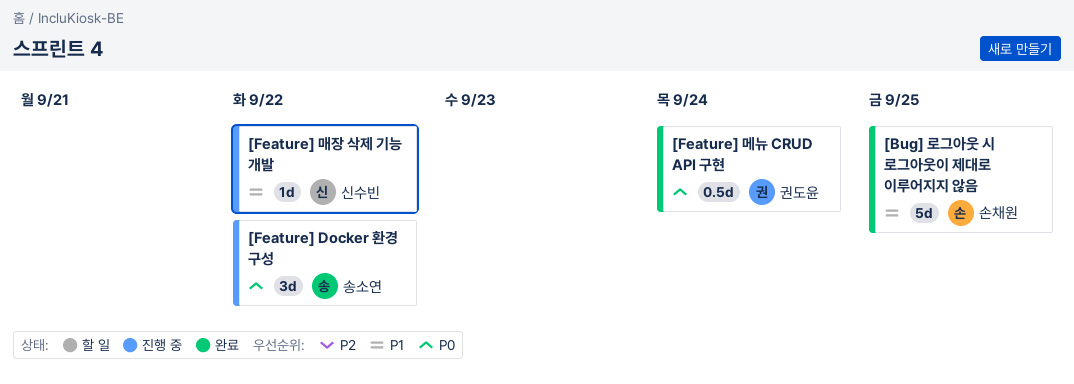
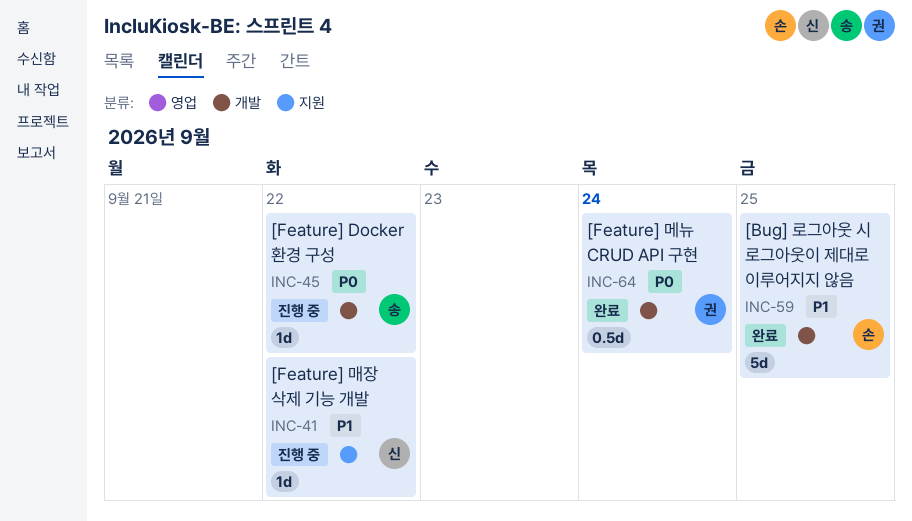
[Feature] Docker 환경 구성, estimate: 3d -> 1d

